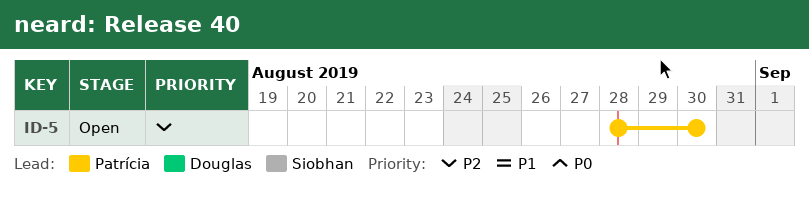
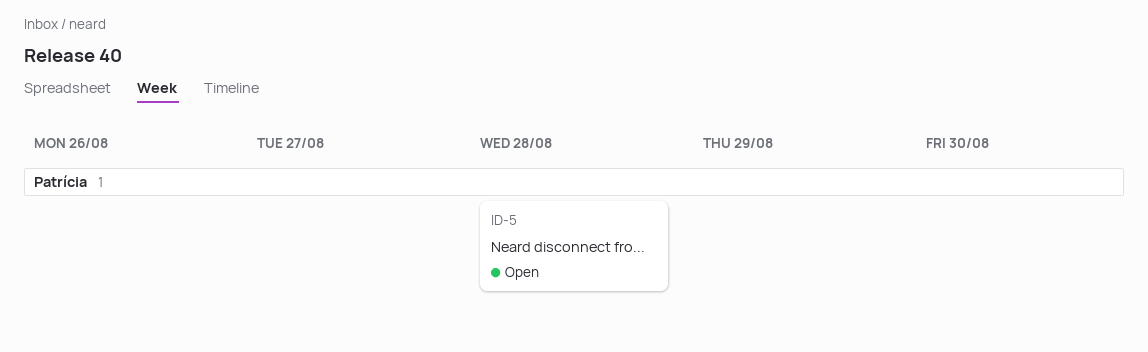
ID-5, due: Aug 30 -> Aug 28

